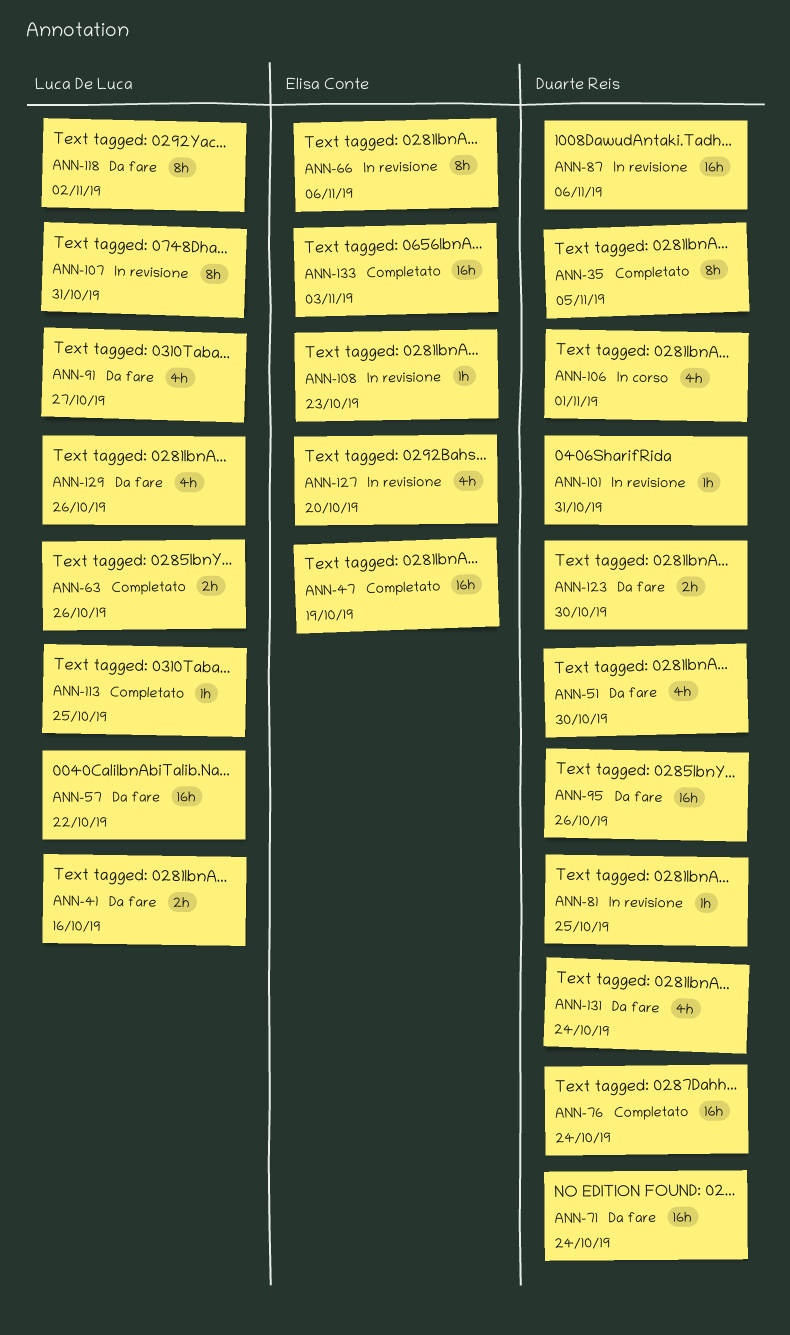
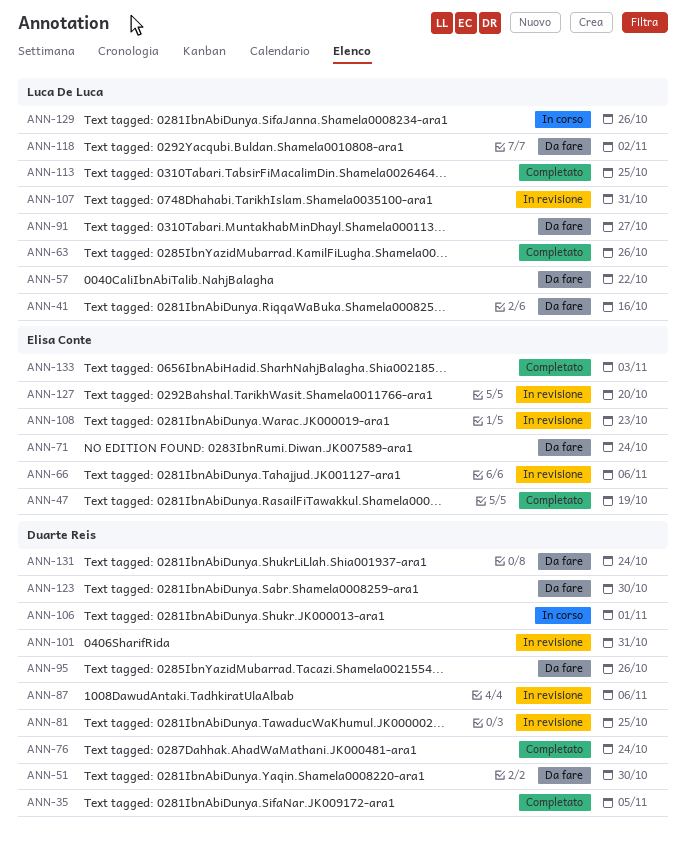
ANN-71, owner: Duarte Reis -> Elisa Conte
ANN-129, status: Da fare -> In corso

